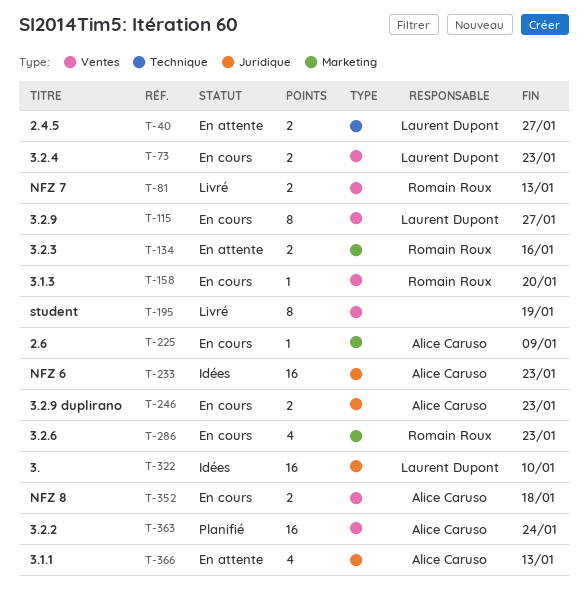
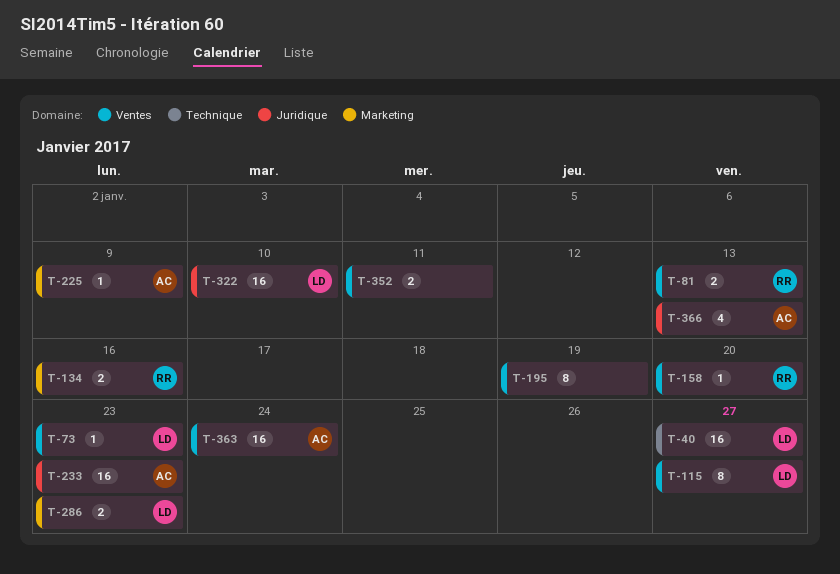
T-40, estimate: 2 -> 16
T-73, estimate: 2 -> 1
T-246: present -> none
T-286, owner: Romain Roux -> Laurent Dupont
T-286, estimate: 4 -> 2
T-352, owner: Alice Caruso -> none
T-352, due: Jan 18 -> Jan 11

